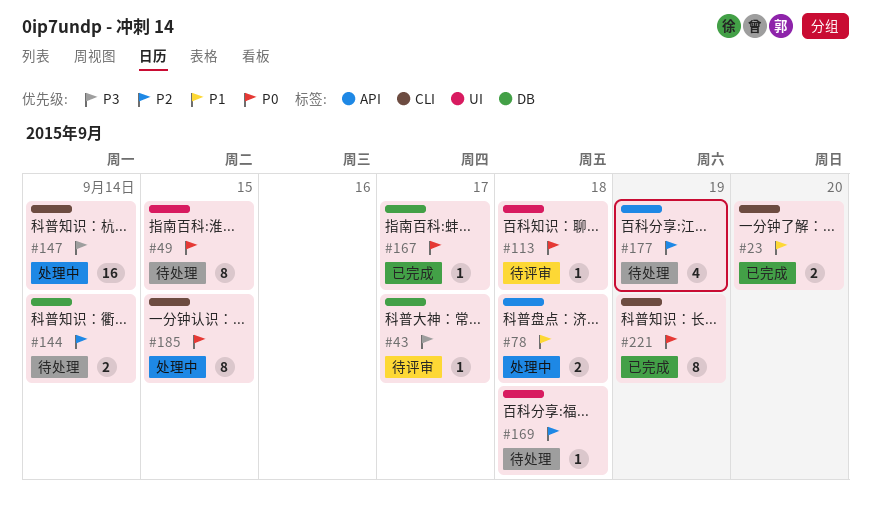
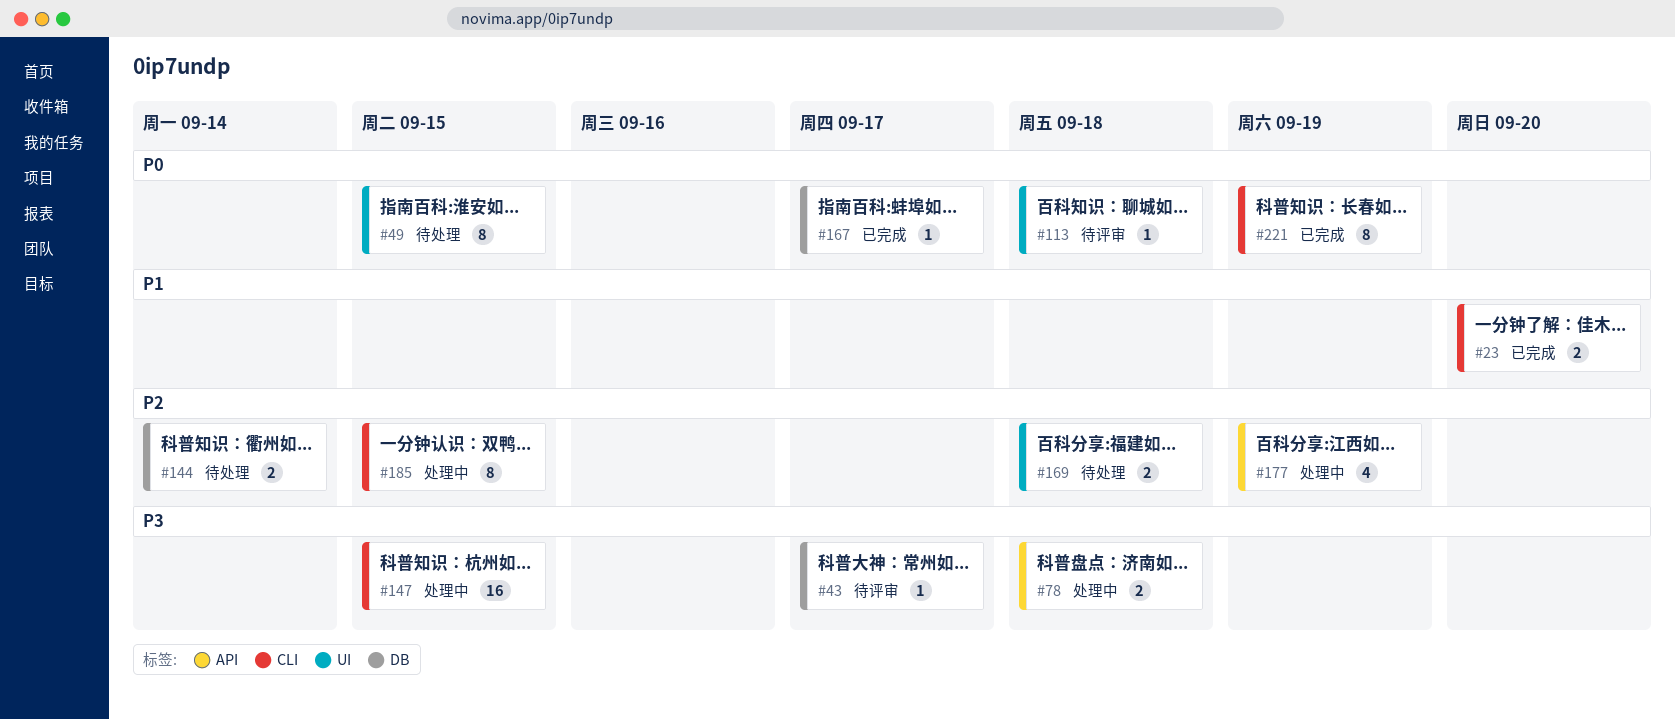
#78, priority: P1 -> P3
#147, due: Sep 14 -> Sep 15
#169, estimate: 1 -> 2
#177, status: 待处理 -> 处理中
#185, priority: P0 -> P2

